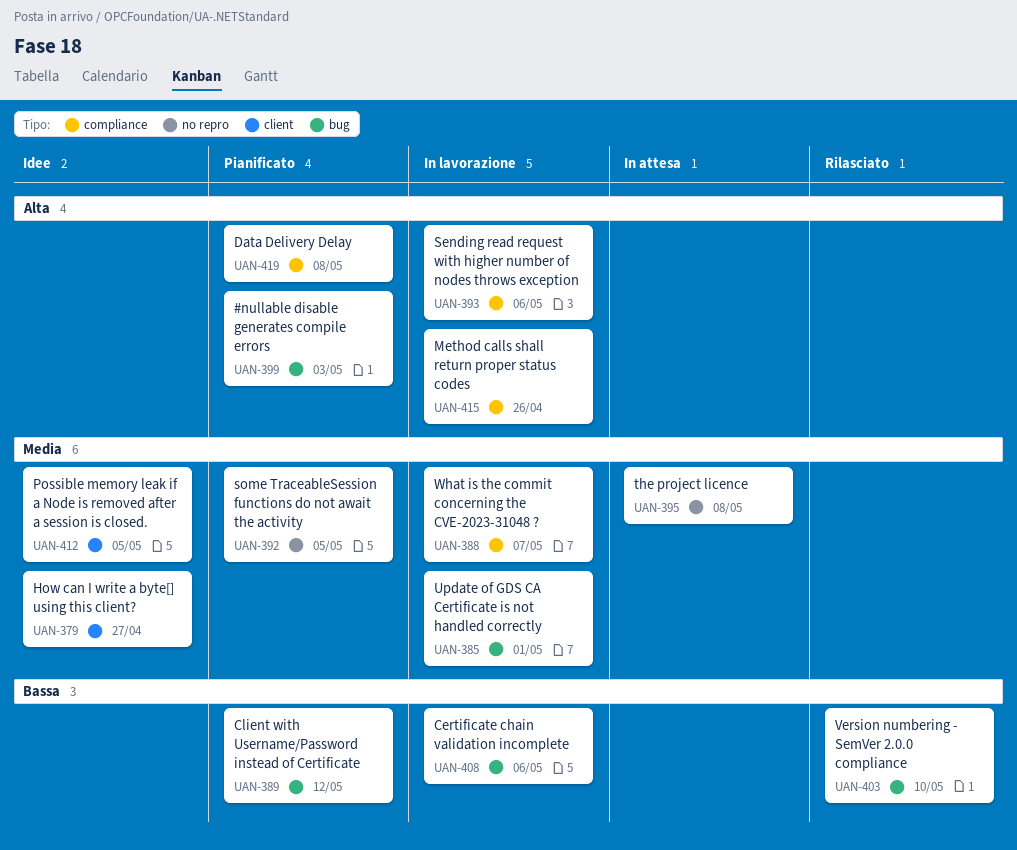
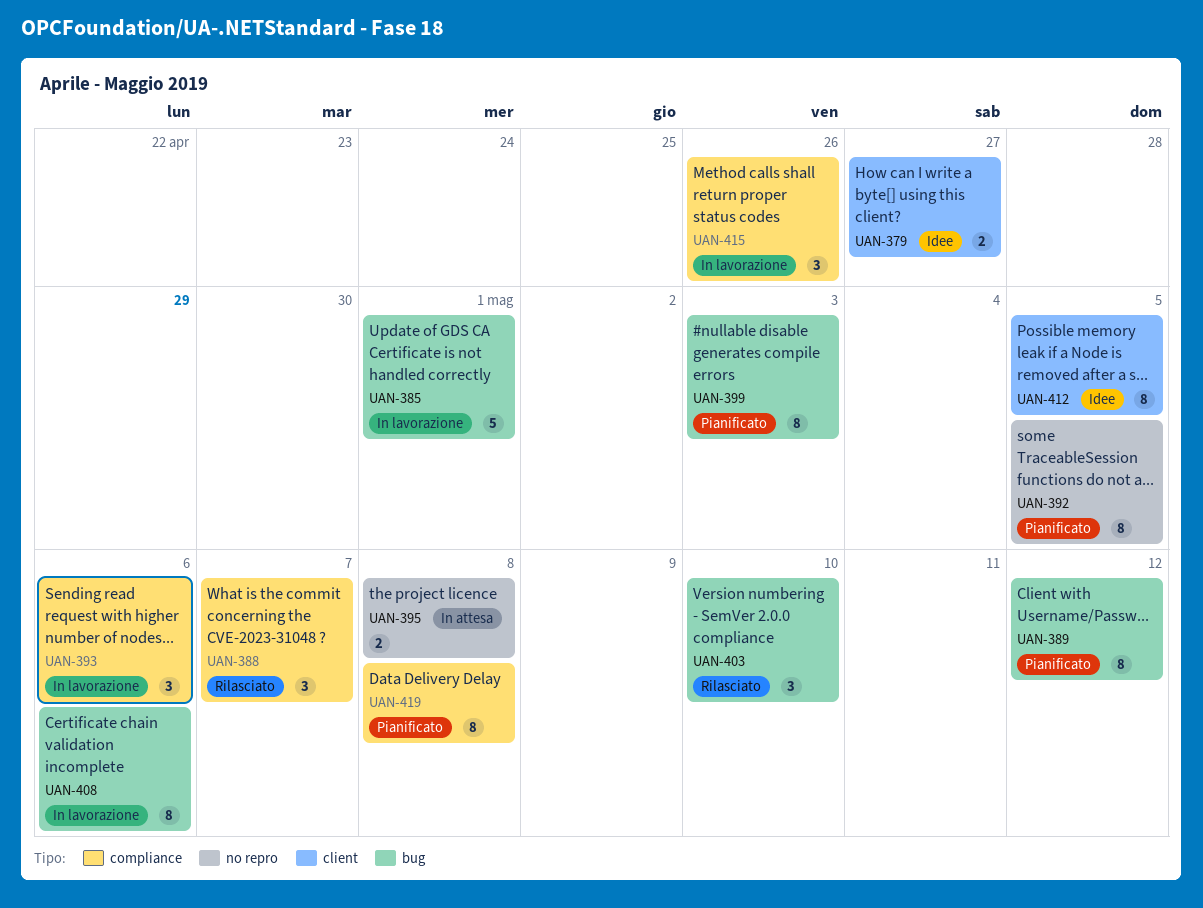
UAN-388, status: In lavorazione -> Rilasciato

